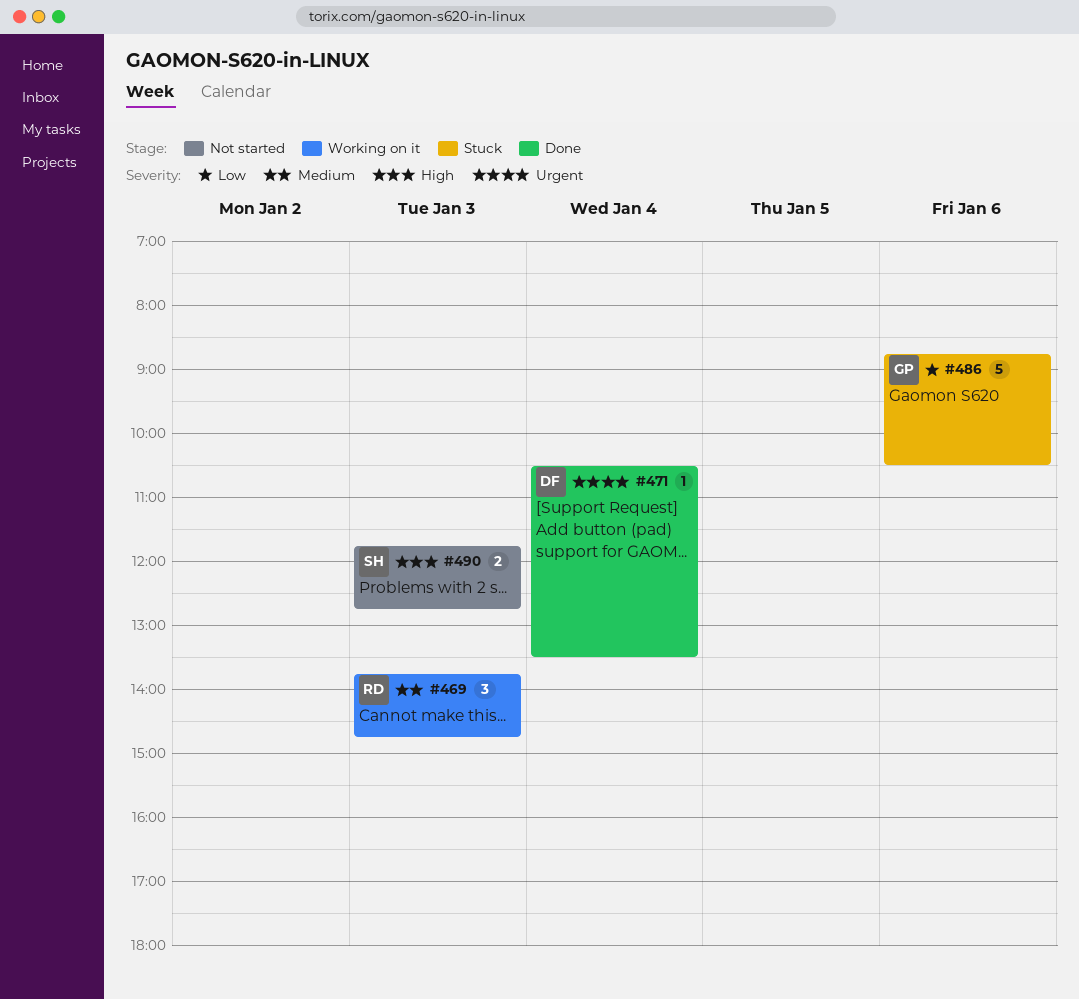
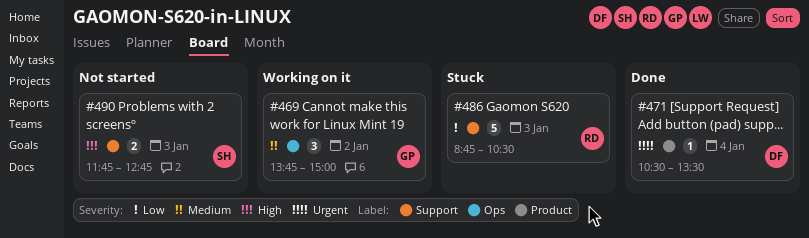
#469, owner: RD -> GP
#469, day: Jan 3 -> Jan 2
#469, ends: 14:45 -> 15:00
#486, owner: GP -> RD
#486, day: Jan 6 -> Jan 3

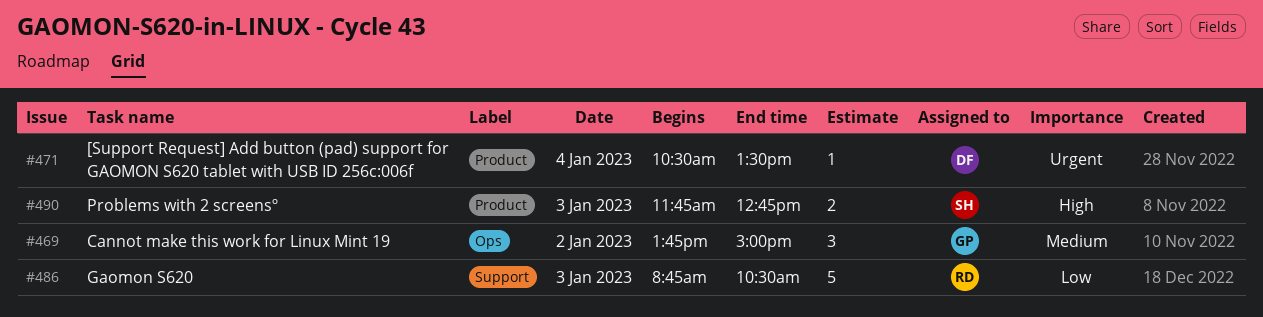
#490, label: Support -> Product

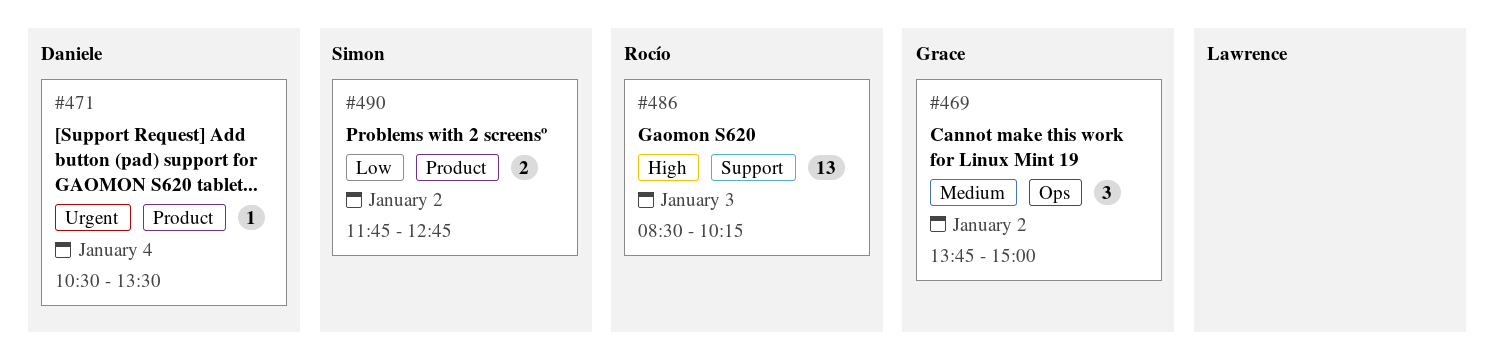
#486, priority: Low -> High
#486, estimate: 5 -> 13
#486, begins: 08:45 -> 08:30
#486, ends: 10:30 -> 10:15
#490, priority: High -> Low
#490, day: Jan 3 -> Jan 2

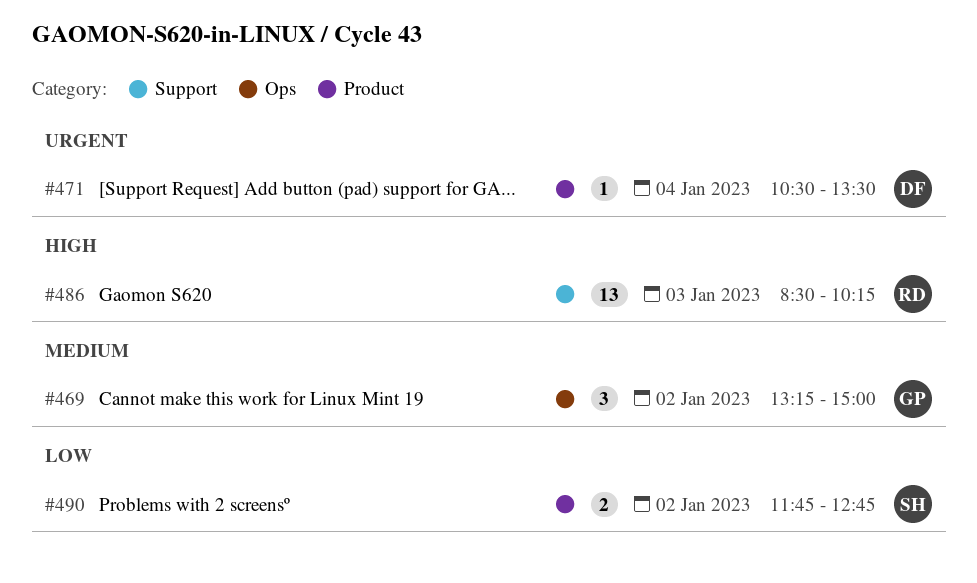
#469, begins: 13:45 -> 13:15

